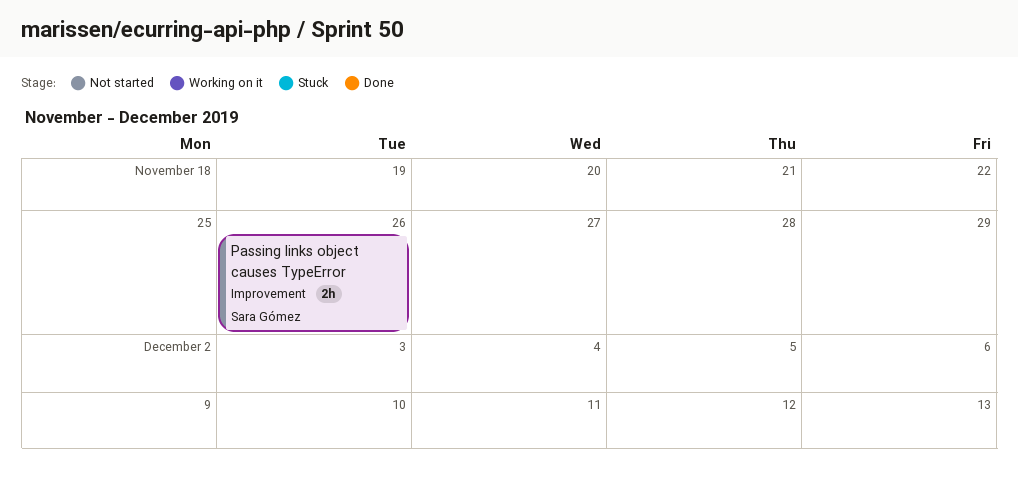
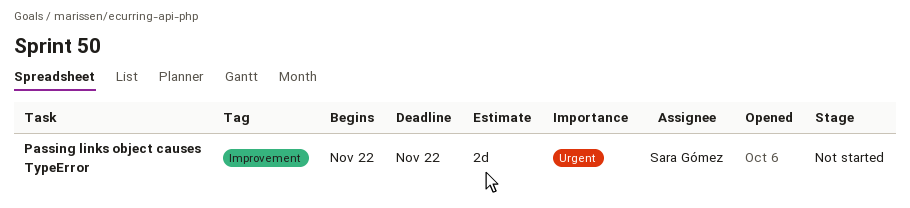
Passing links object causes TypeError, estimate: 2h -> 2d
Passing links object causes TypeError, due: Nov 26 -> Nov 22

